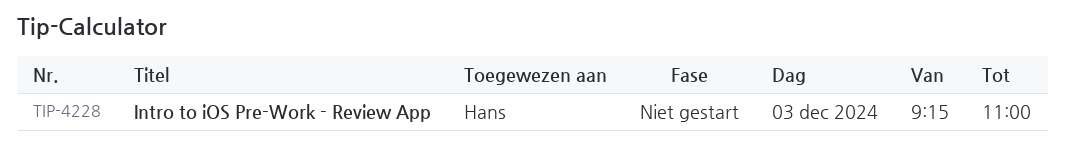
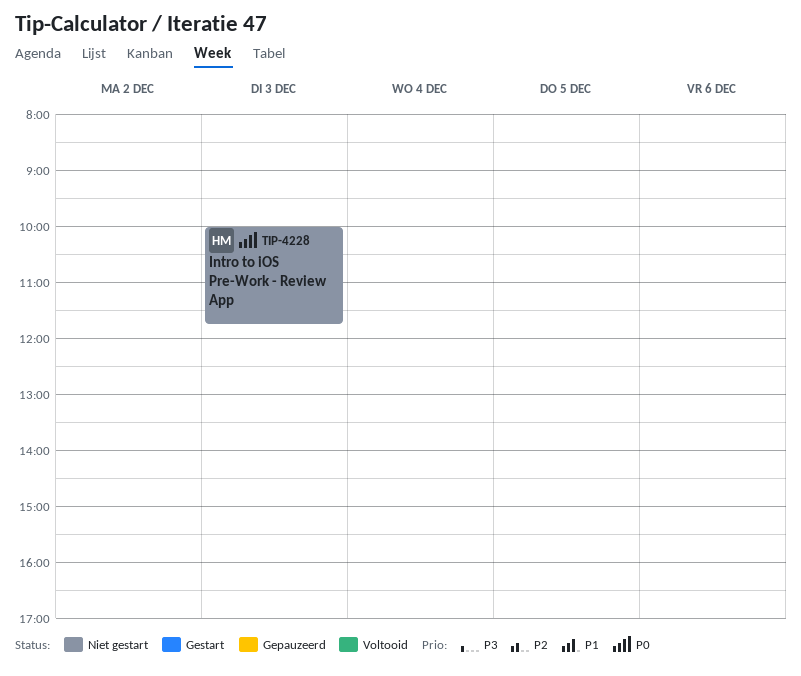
TIP-4228, begins: 09:15 -> 10:00
TIP-4228, ends: 11:00 -> 11:45

